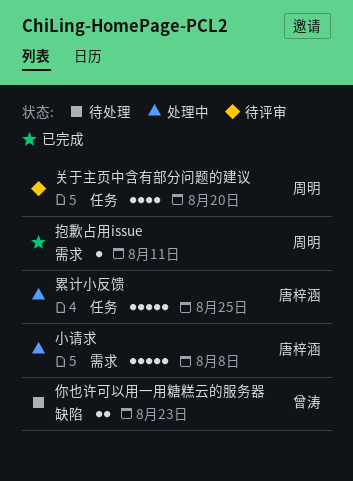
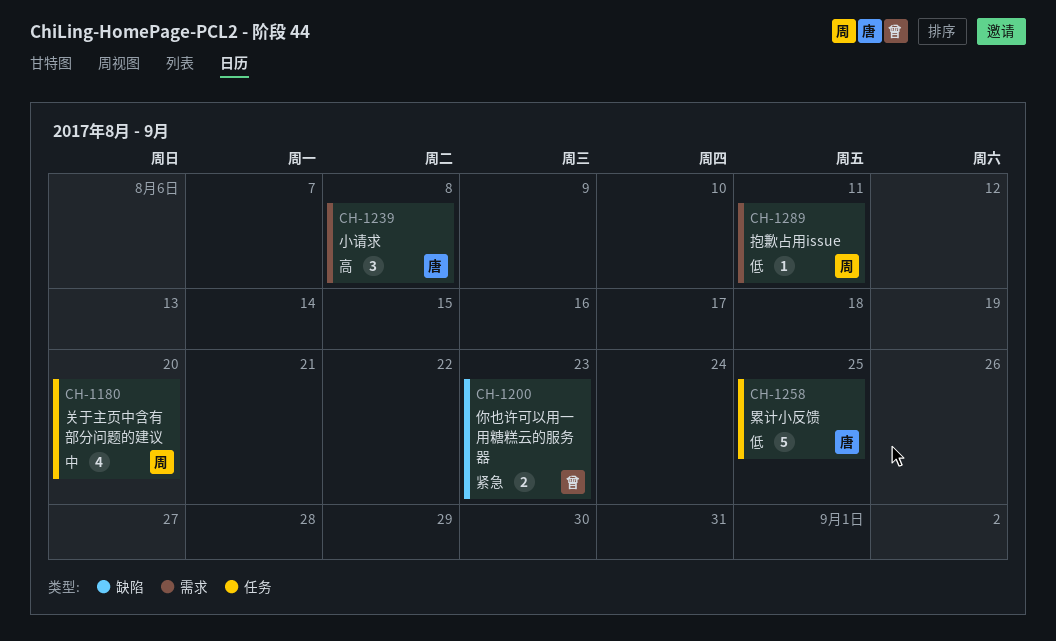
小请求, estimate: 5 -> 3

